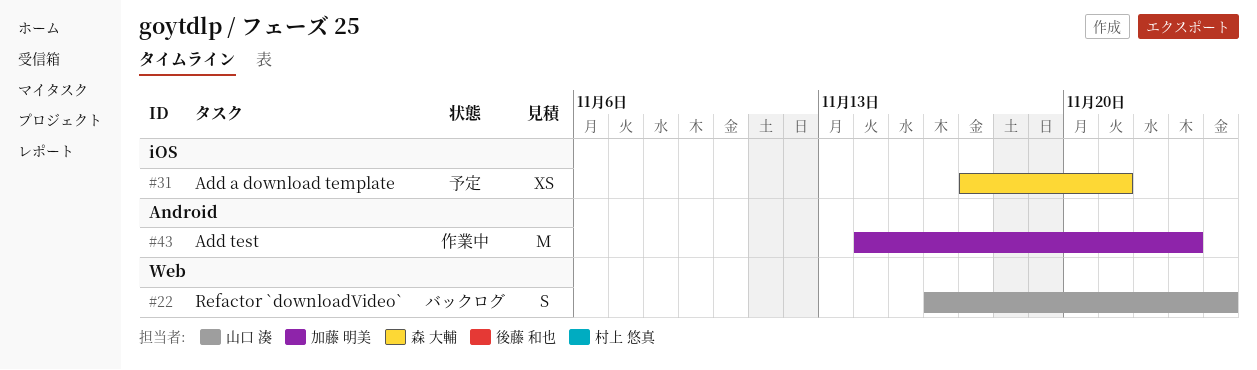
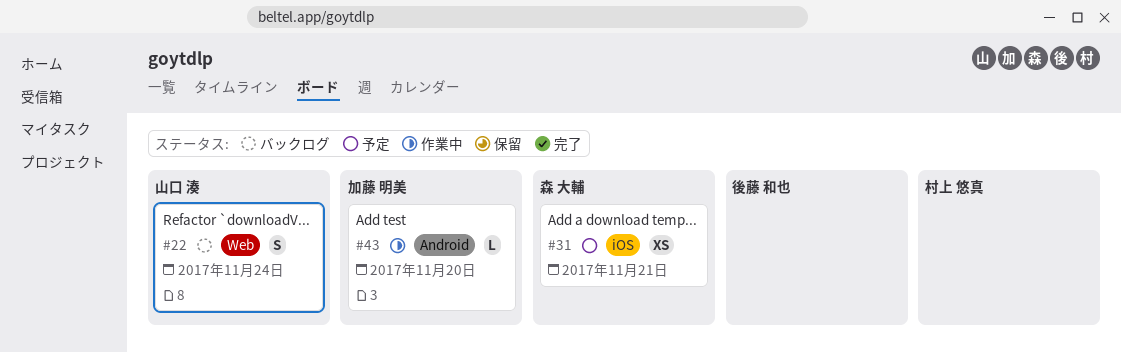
#43, estimate: M -> L
#43, due: Nov 23 -> Nov 20

